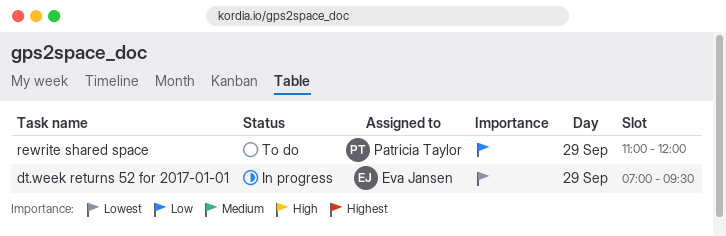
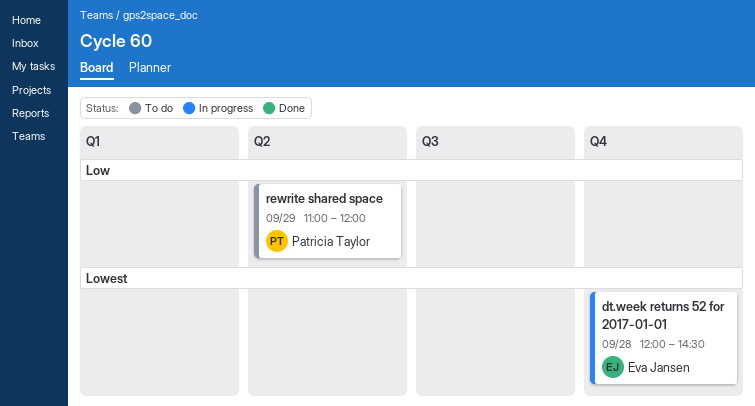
dt.week returns 52 for 2017-01-01, day: Sep 29 -> Sep 28
dt.week returns 52 for 2017-01-01, begins: 07:00 -> 12:00
dt.week returns 52 for 2017-01-01, ends: 09:30 -> 14:30

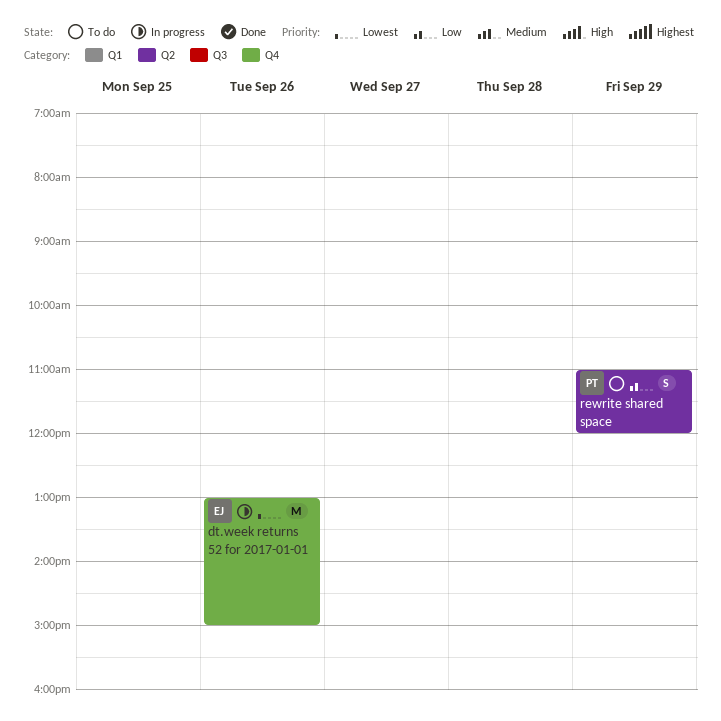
dt.week returns 52 for 2017-01-01, day: Sep 28 -> Sep 26
dt.week returns 52 for 2017-01-01, begins: 12:00 -> 13:00
dt.week returns 52 for 2017-01-01, ends: 14:30 -> 15:00

